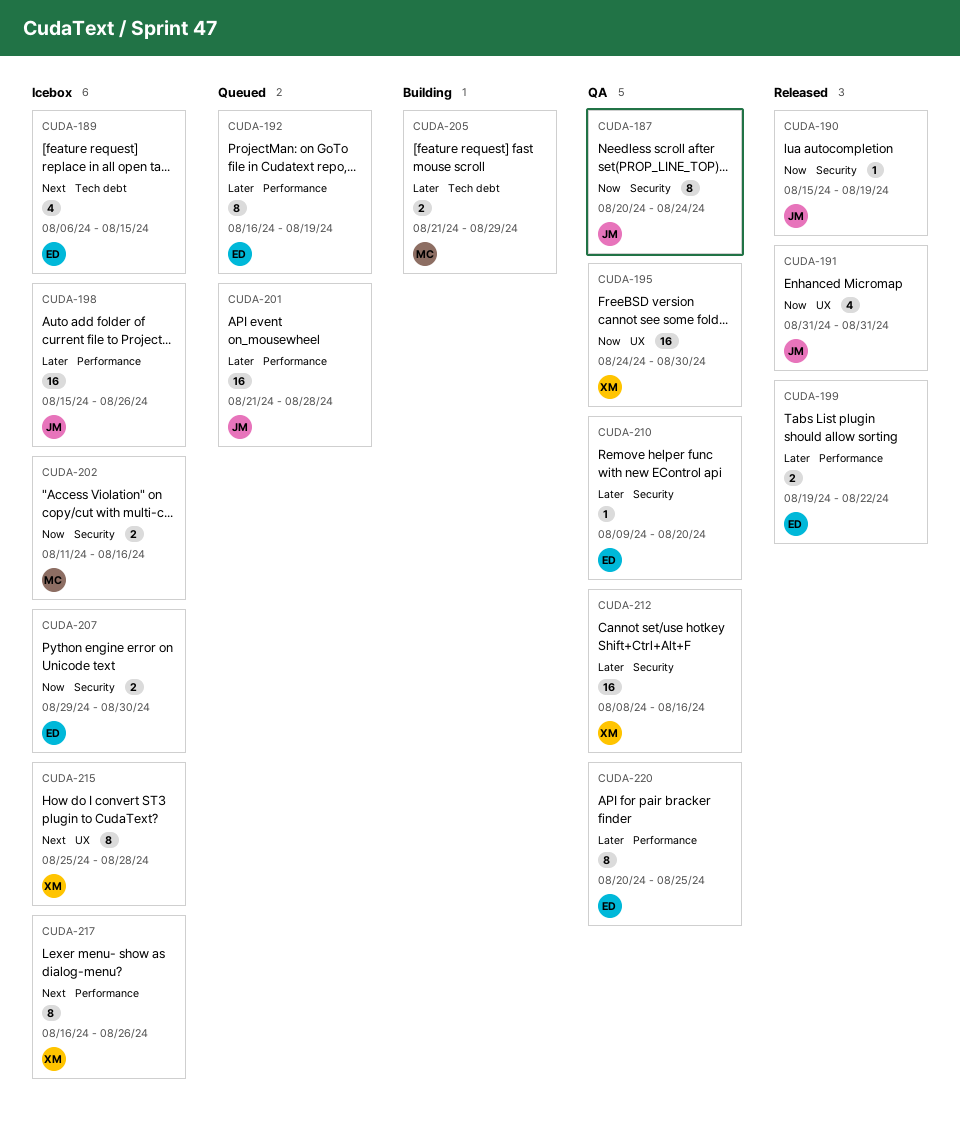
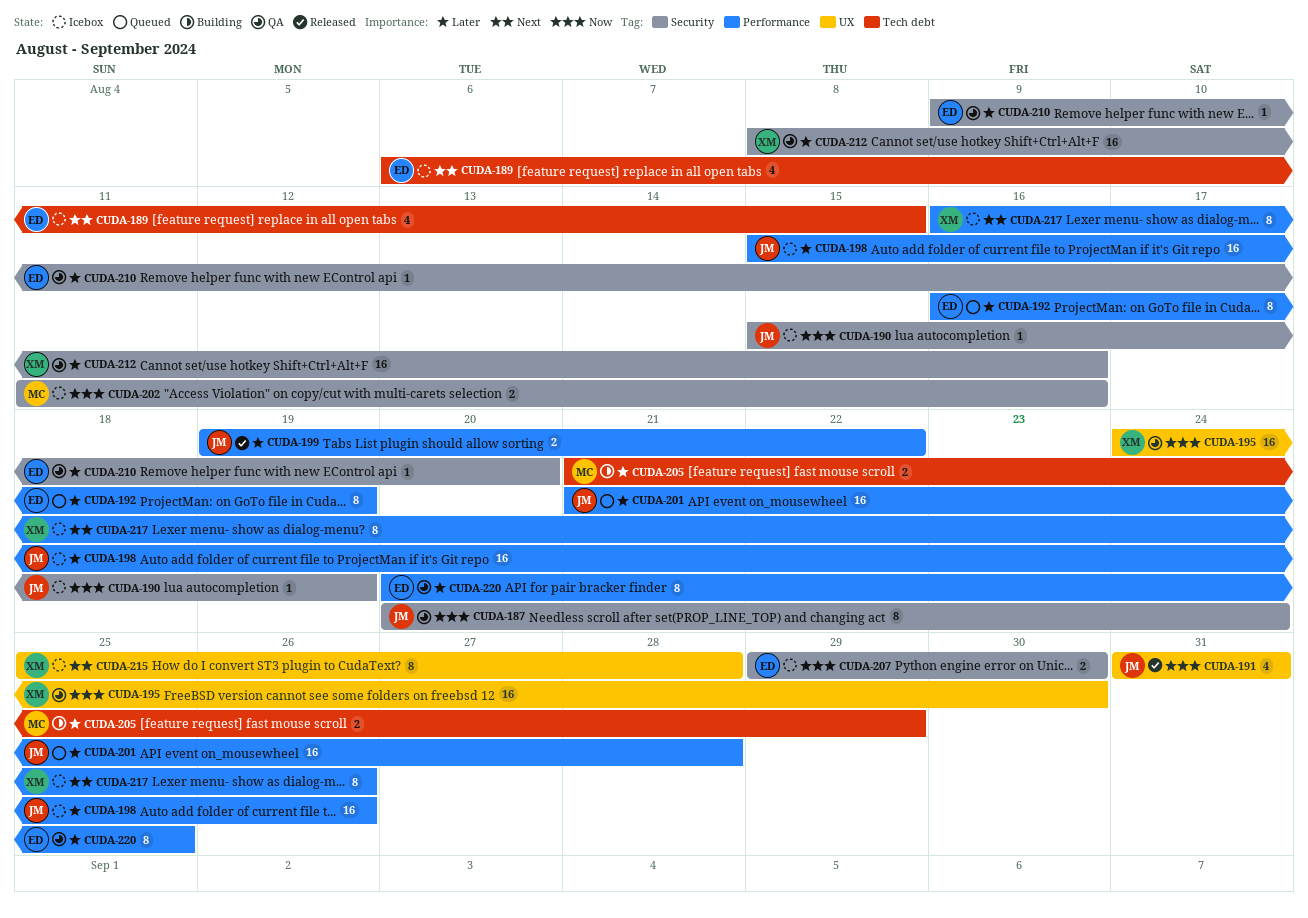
CUDA-190, status: Released -> Icebox
CUDA-199, owner: ED -> JM

